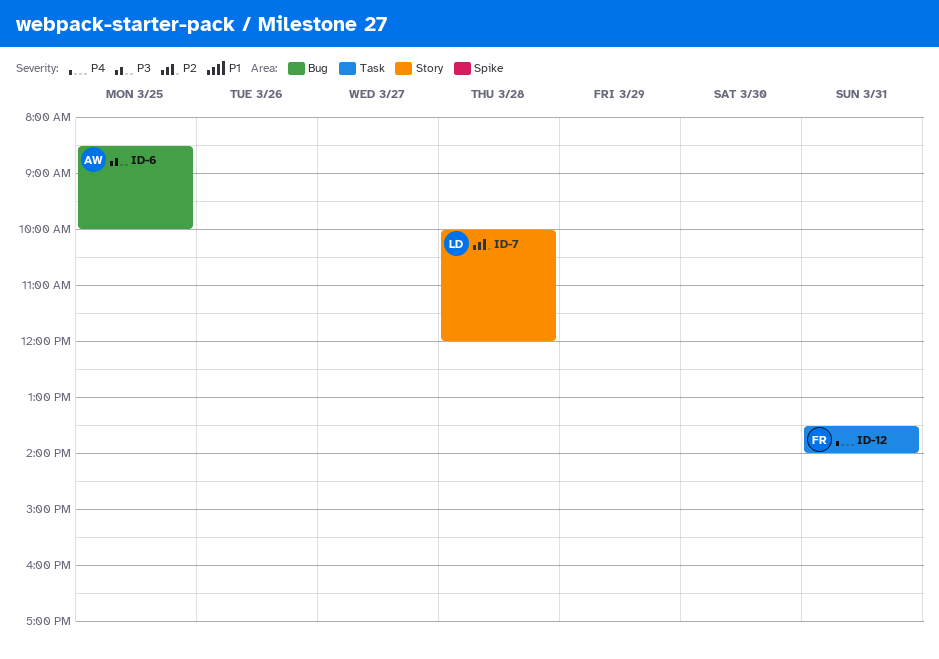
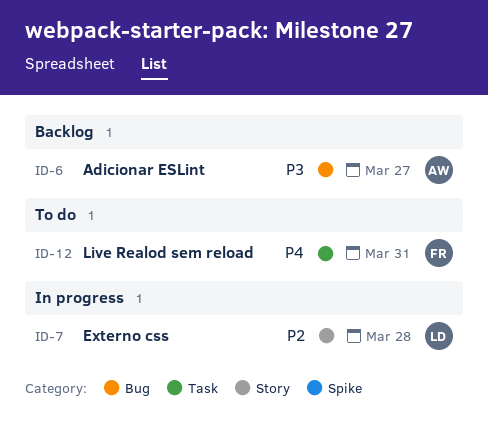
ID-6, day: Mar 25 -> Mar 27

